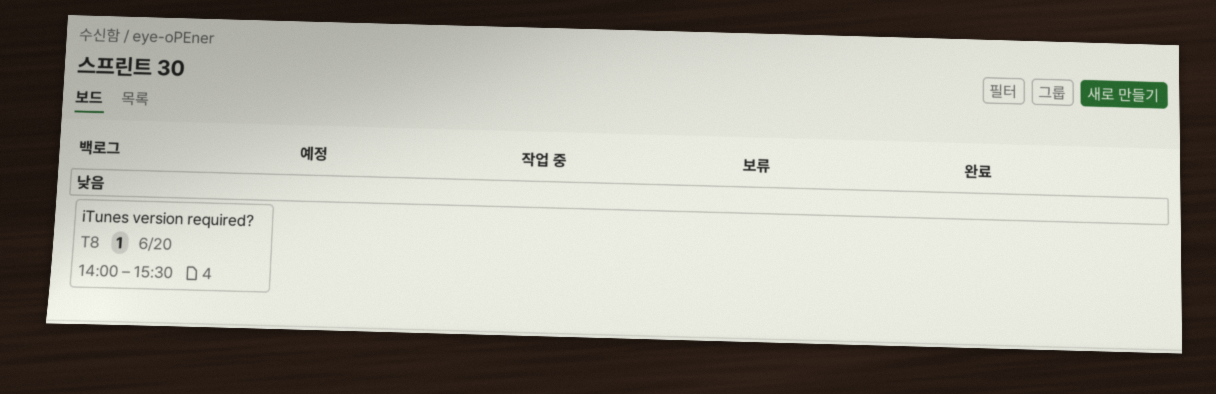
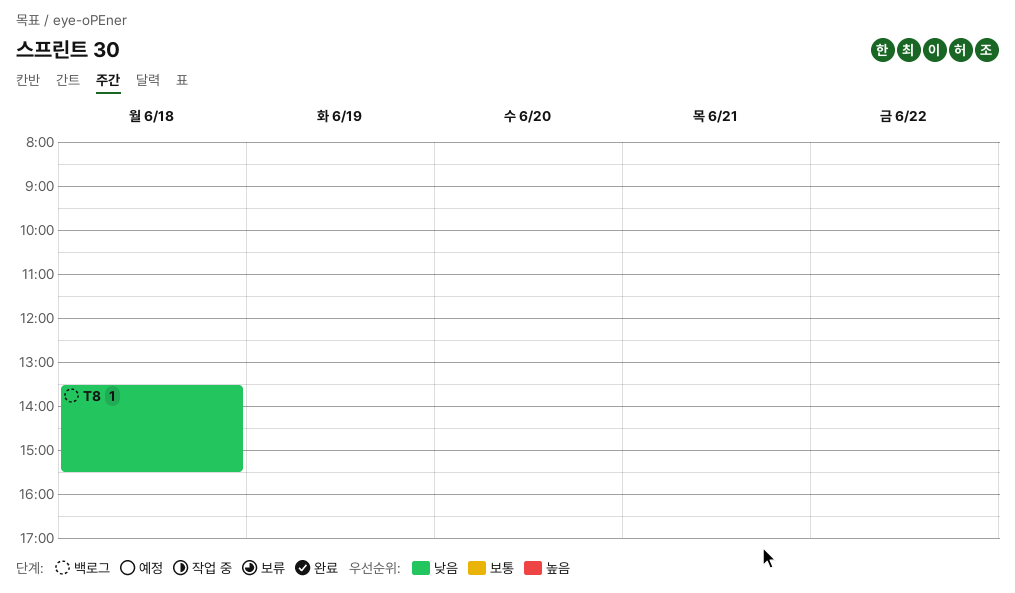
T8, day: Jun 20 -> Jun 18
T8, begins: 14:00 -> 13:30

